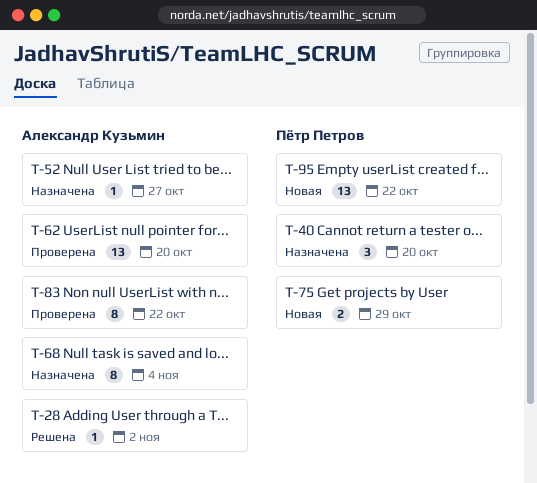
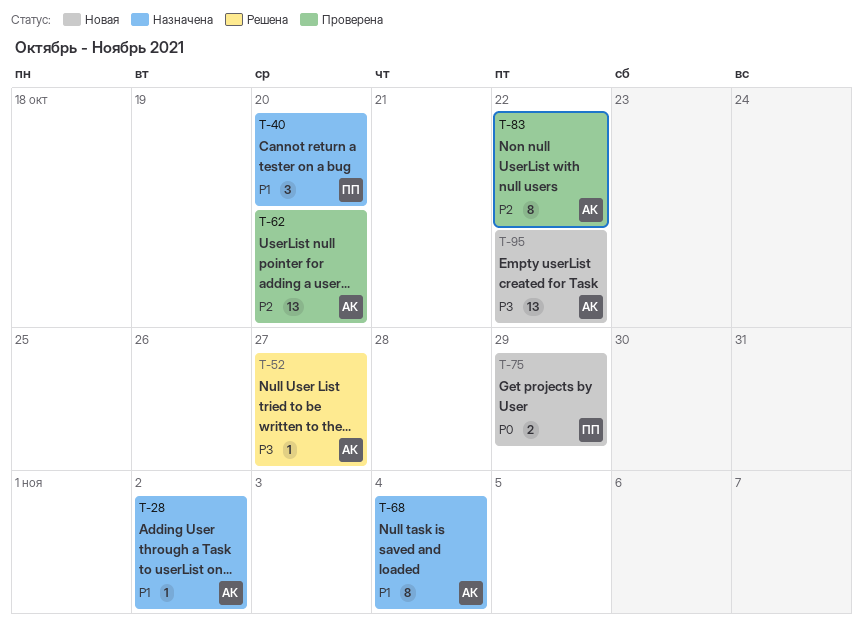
T-28, status: Решена -> Назначена
T-52, status: Назначена -> Решена
T-95, owner: Пётр Петров -> Александр Кузьмин

